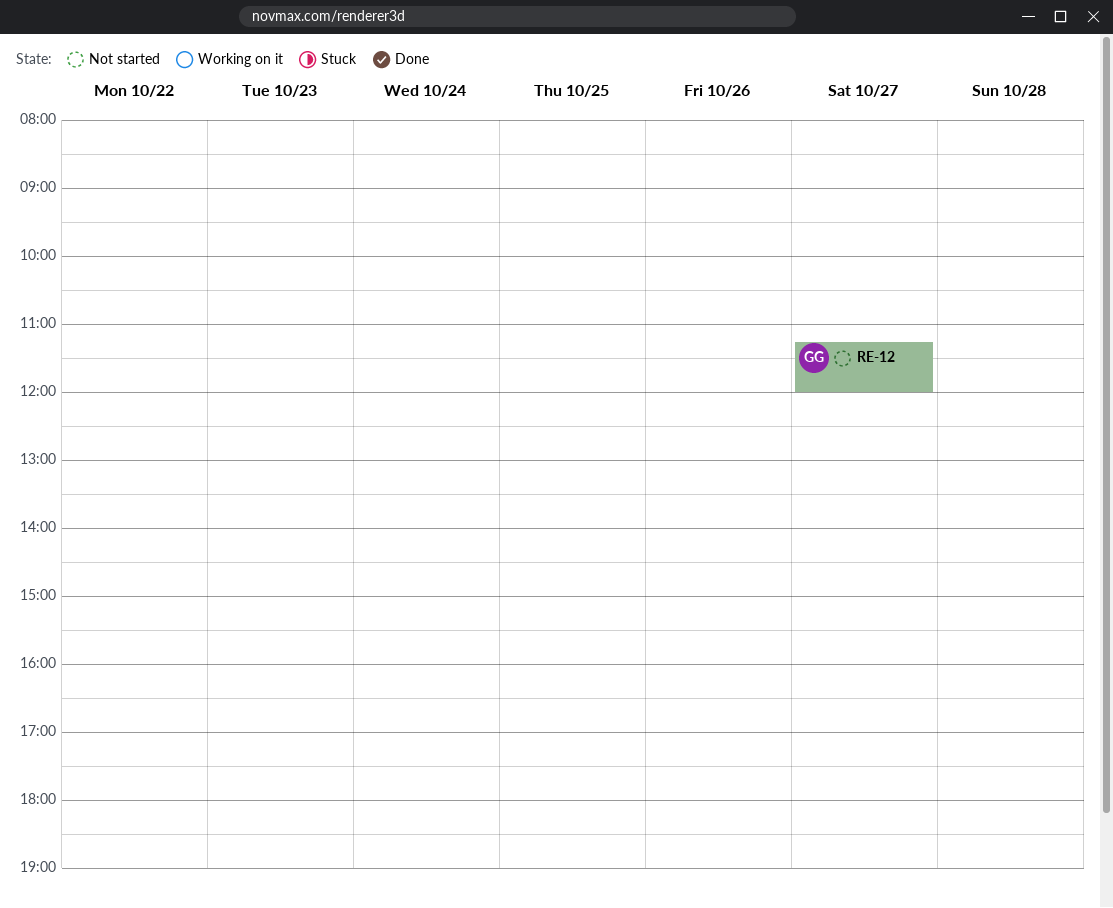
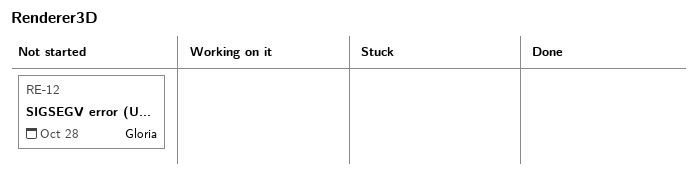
RE-12, day: Oct 27 -> Oct 28

